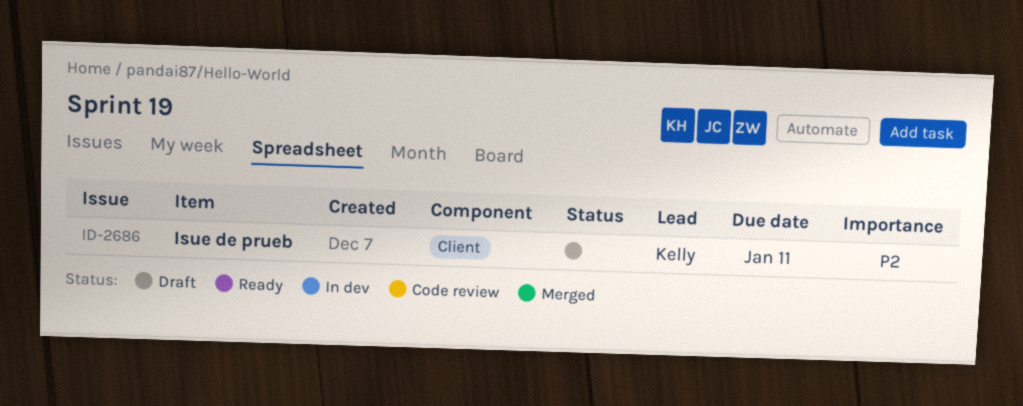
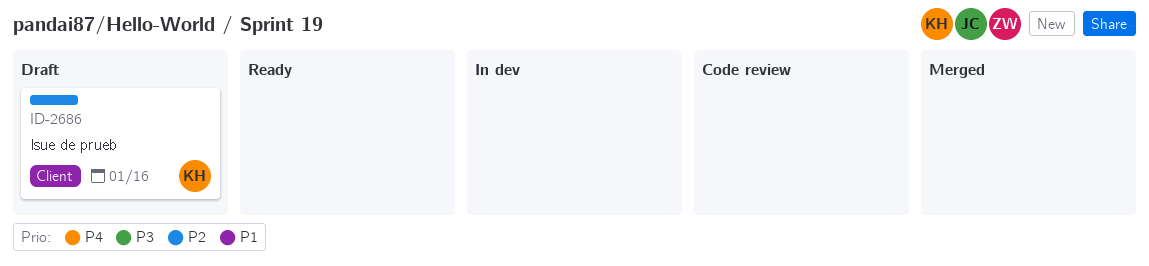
ID-2686, due: Jan 11 -> Jan 16

